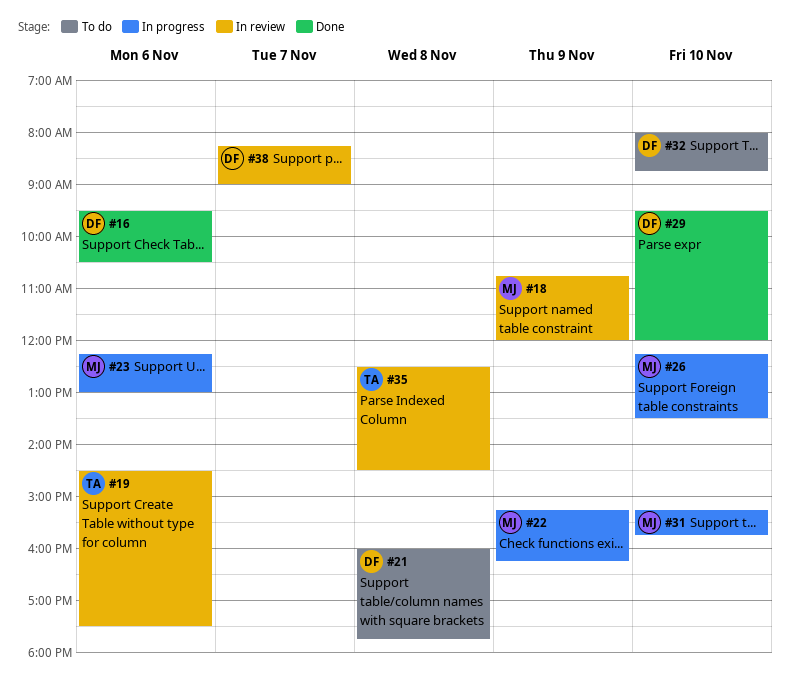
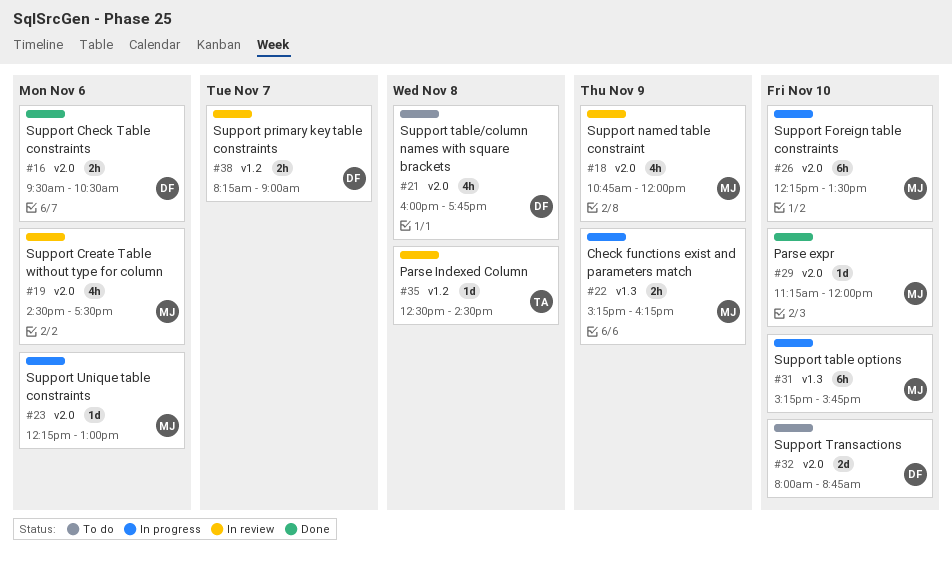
#19, owner: TA -> MJ
#29, owner: DF -> MJ
#29, begins: 09:30 -> 11:15

